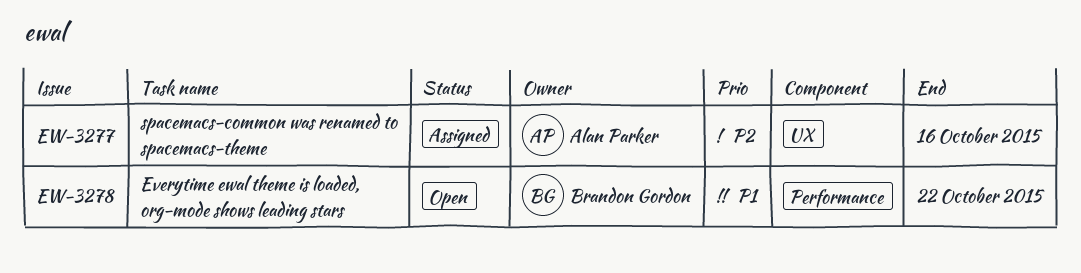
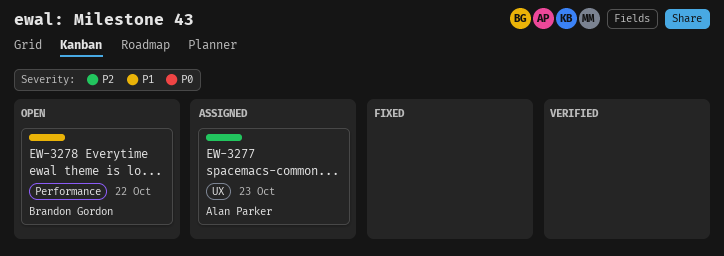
EW-3277, due: Oct 16 -> Oct 23

